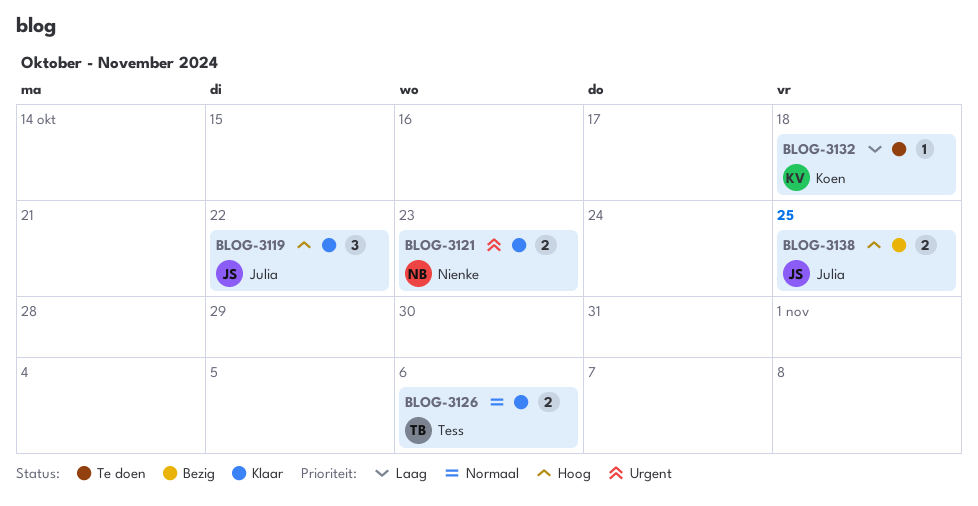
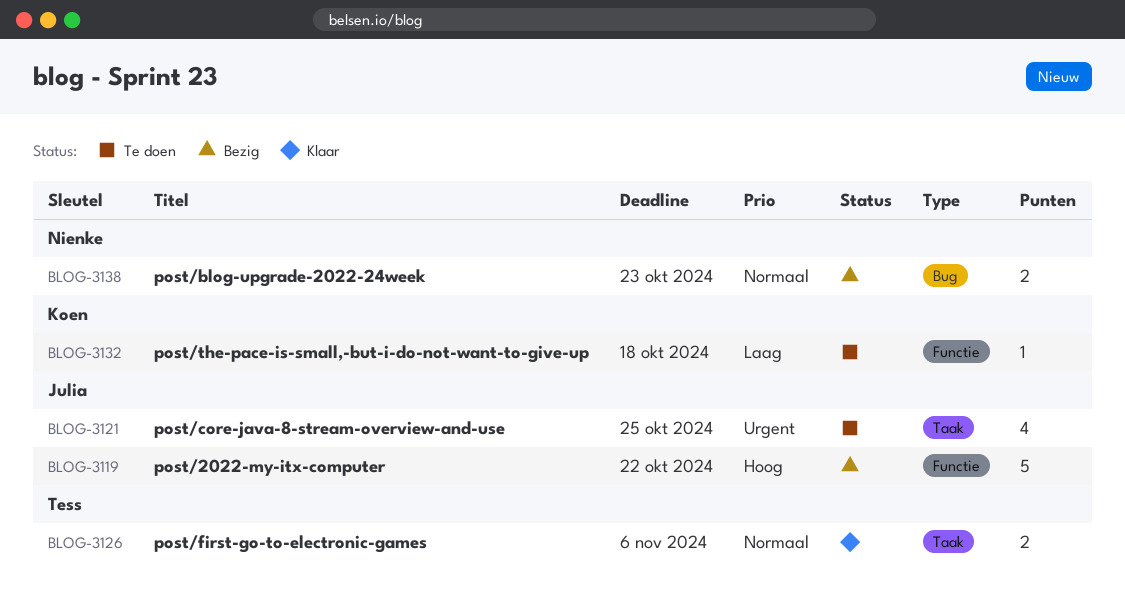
BLOG-3119, status: Klaar -> Bezig
BLOG-3119, estimate: 3 -> 5
BLOG-3121, status: Klaar -> Te doen
BLOG-3121, owner: Nienke -> Julia
BLOG-3121, estimate: 2 -> 4
BLOG-3121, due: Oct 23 -> Oct 25
BLOG-3138, owner: Julia -> Nienke
BLOG-3138, priority: Hoog -> Normaal
BLOG-3138, due: Oct 25 -> Oct 23

